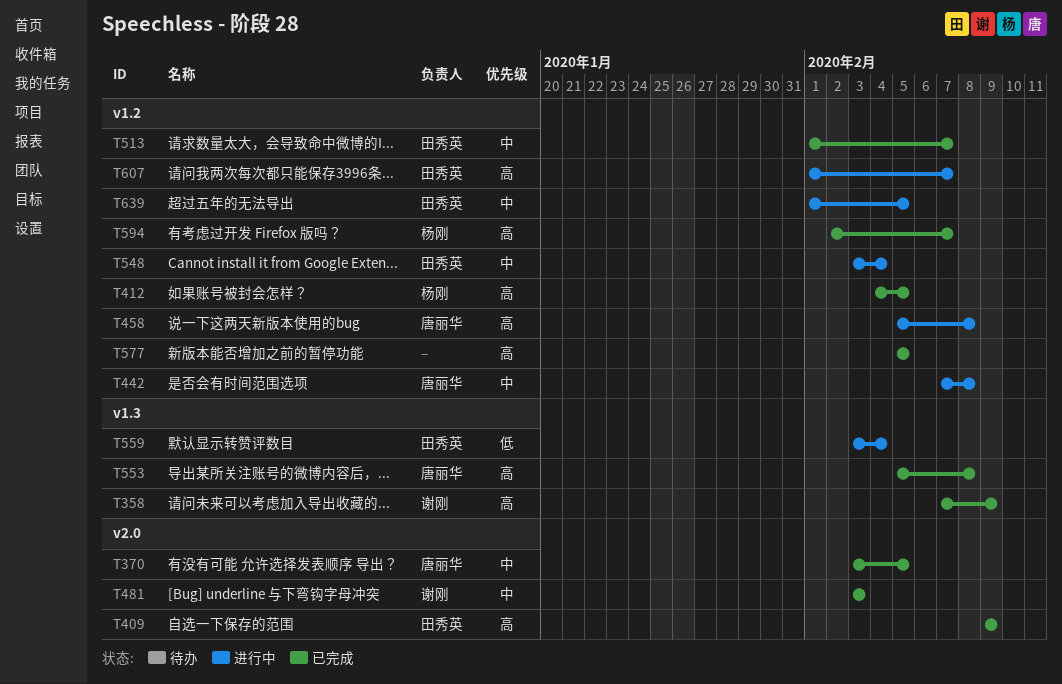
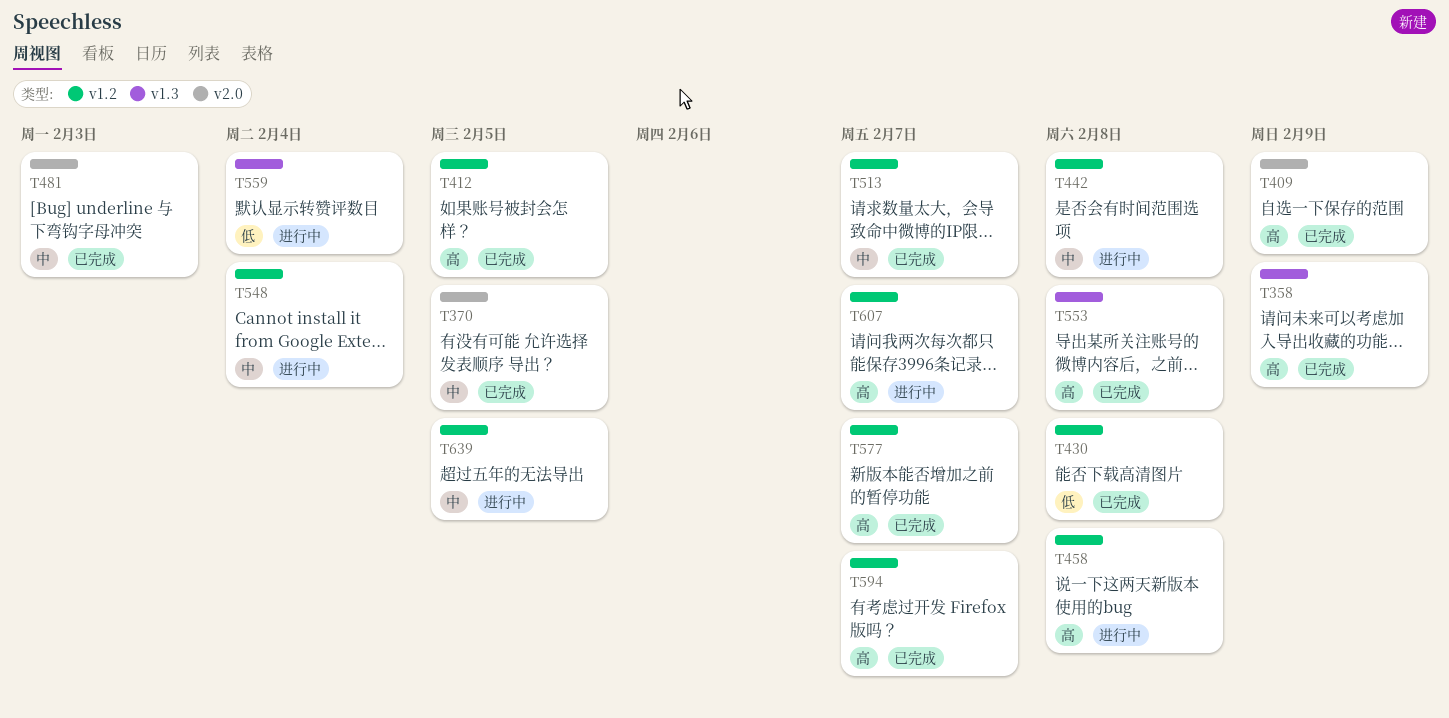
T430: none -> present
T577, due: Feb 5 -> Feb 7

